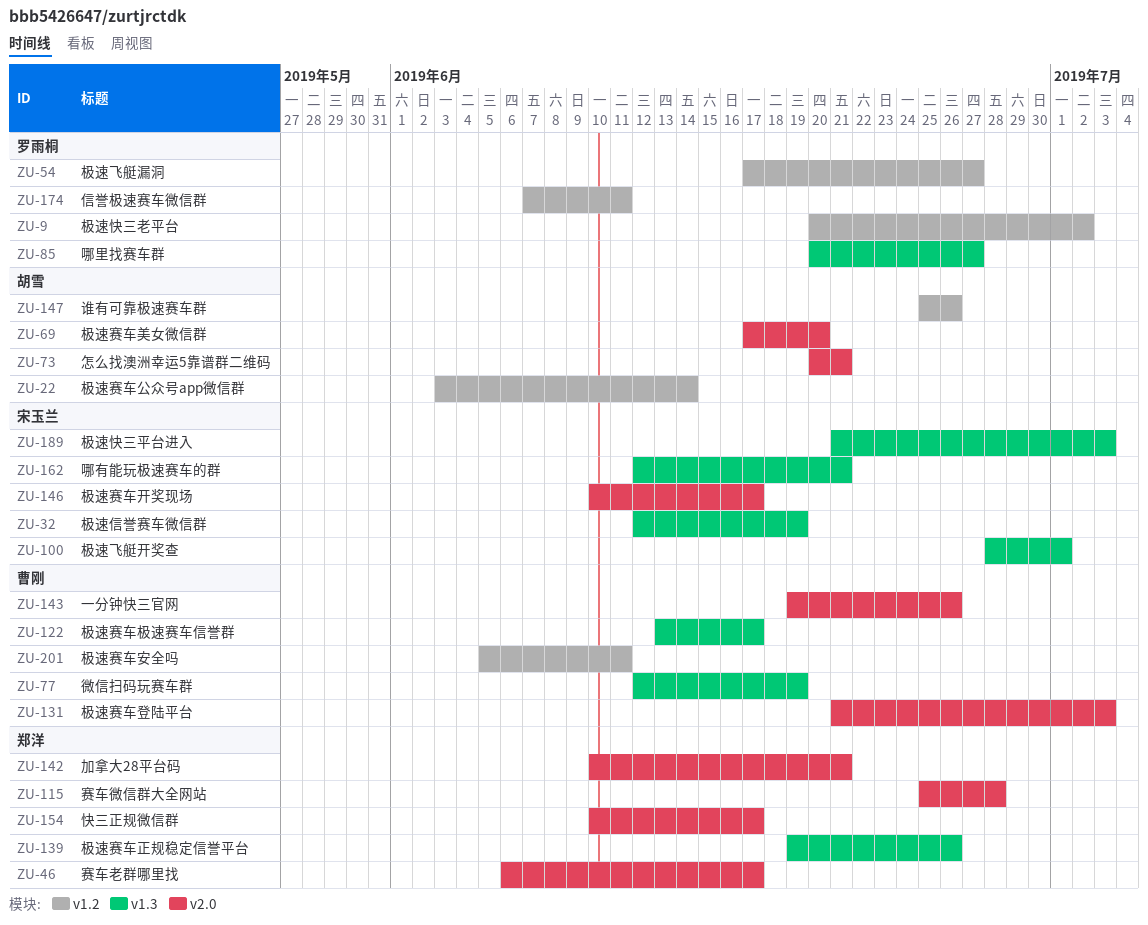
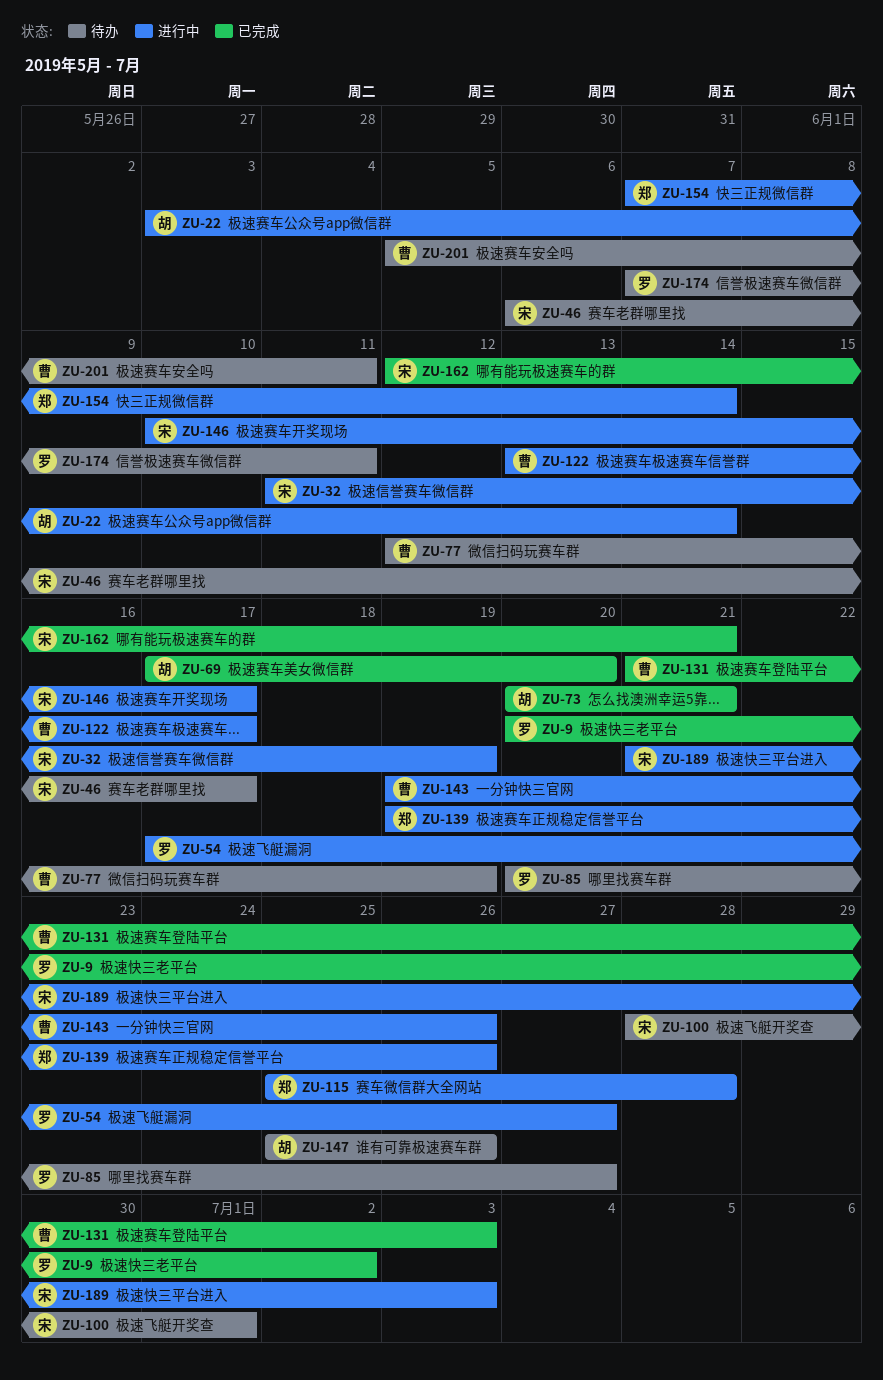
ZU-32, start: Jun 12 -> Jun 11
ZU-46, owner: 郑洋 -> 宋玉兰
ZU-142: present -> none
ZU-154, start: Jun 10 -> Jun 7
ZU-154, due: Jun 17 -> Jun 14

